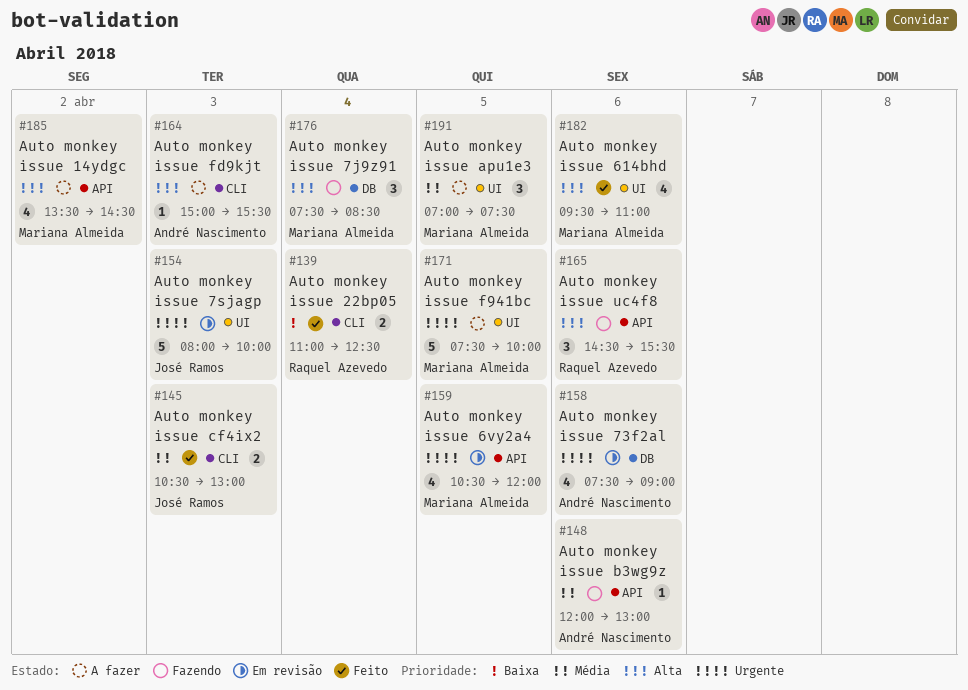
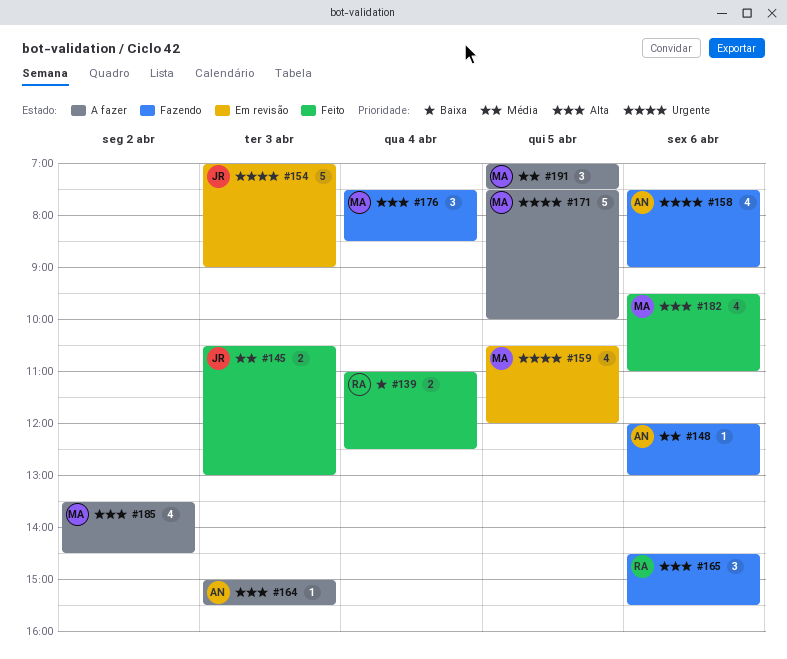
#154, begins: 08:00 -> 07:00
#154, ends: 10:00 -> 09:00
#158, status: Em revisão -> Fazendo

